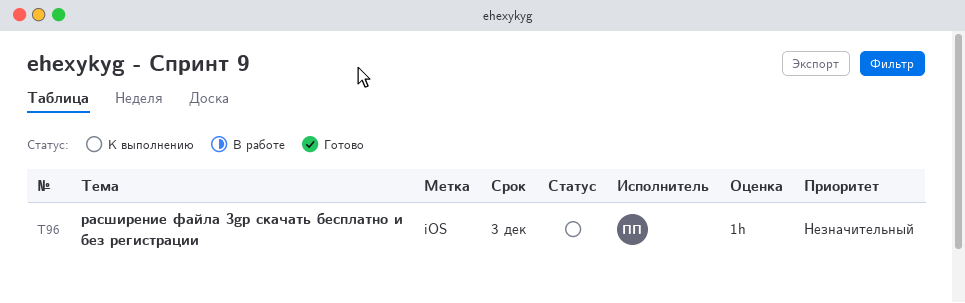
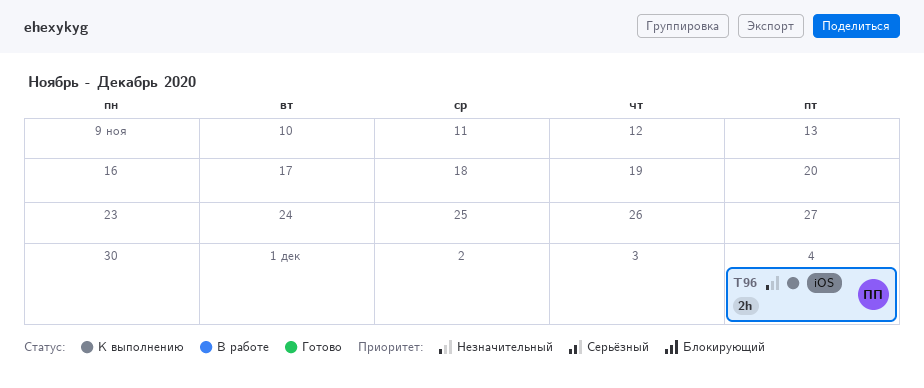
T96, estimate: 1h -> 2h
T96, due: Dec 3 -> Dec 4

